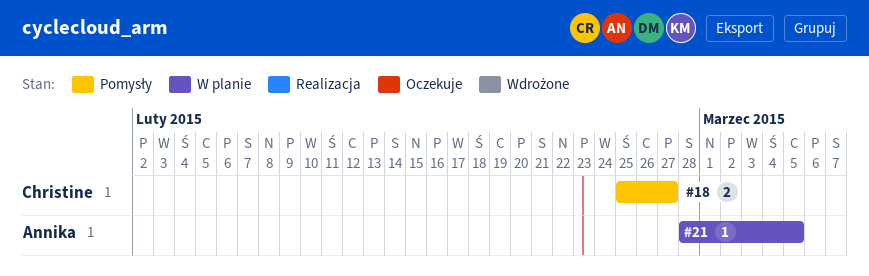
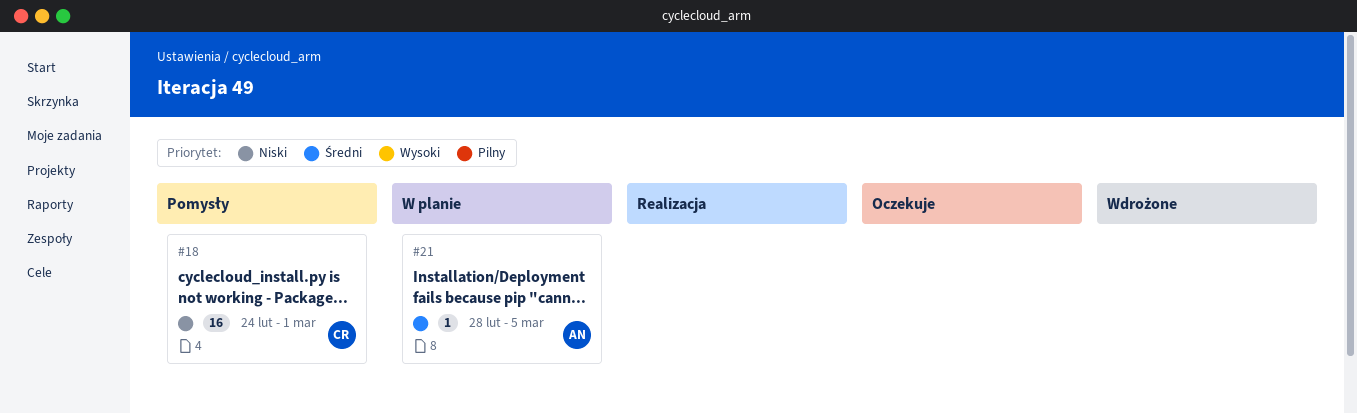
#18, estimate: 2 -> 16
#18, start: Feb 25 -> Feb 24
#18, due: Feb 27 -> Mar 1

